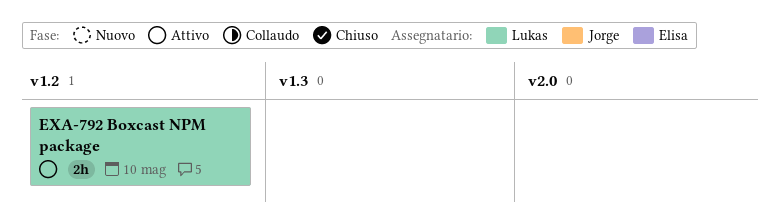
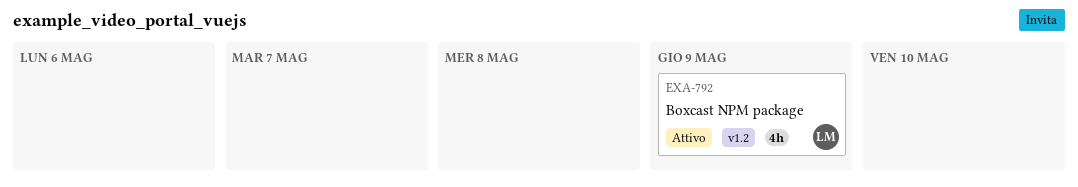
EXA-792, estimate: 2h -> 4h
EXA-792, due: May 10 -> May 9

